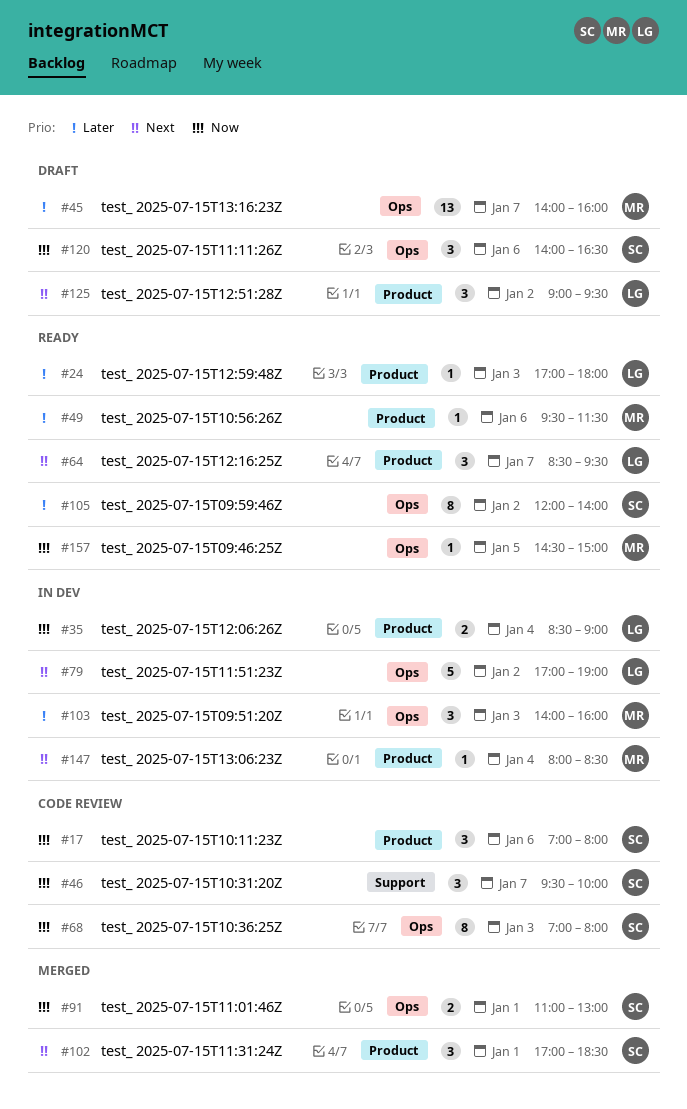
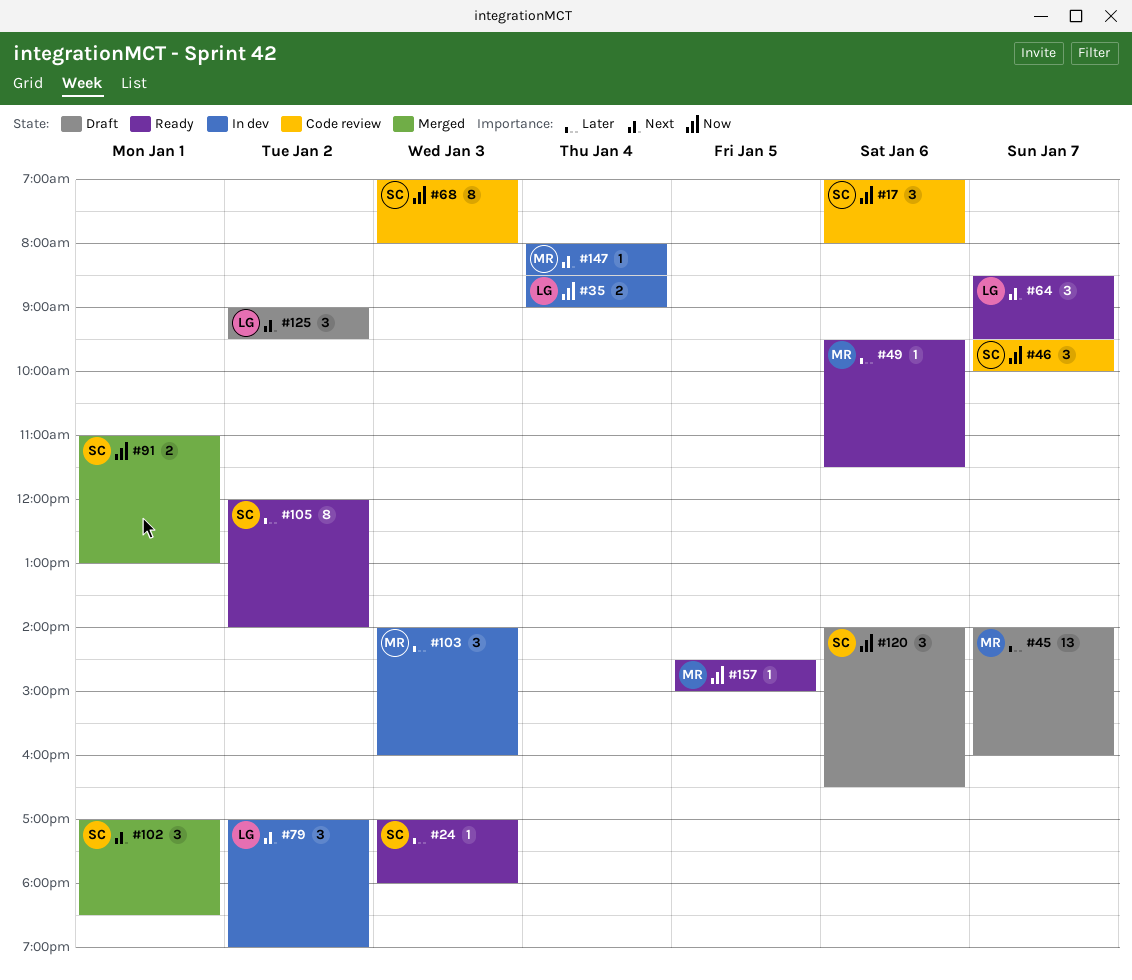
#24, owner: LG -> SC
#79, estimate: 5 -> 3

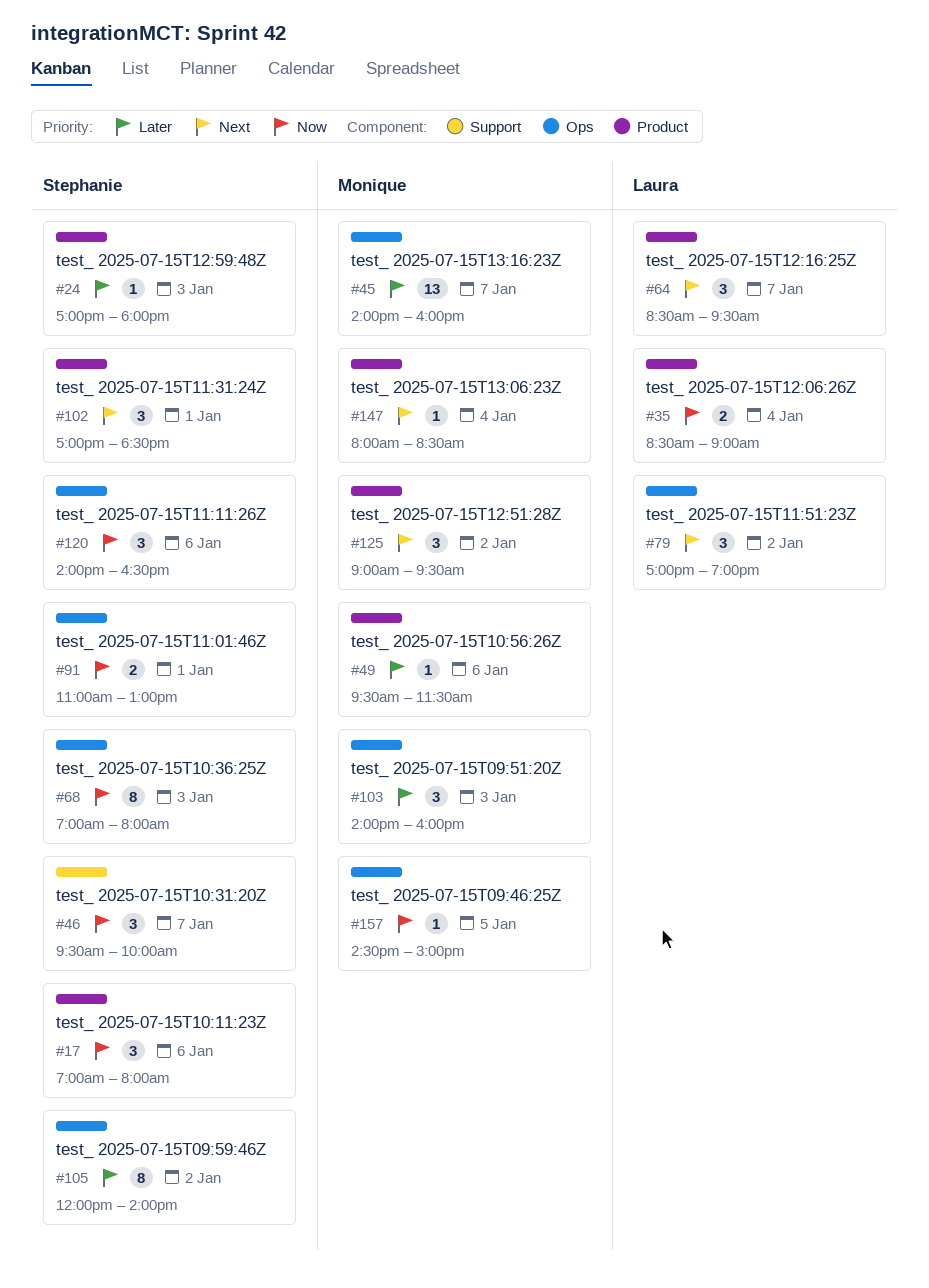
#125, owner: Laura -> Monique

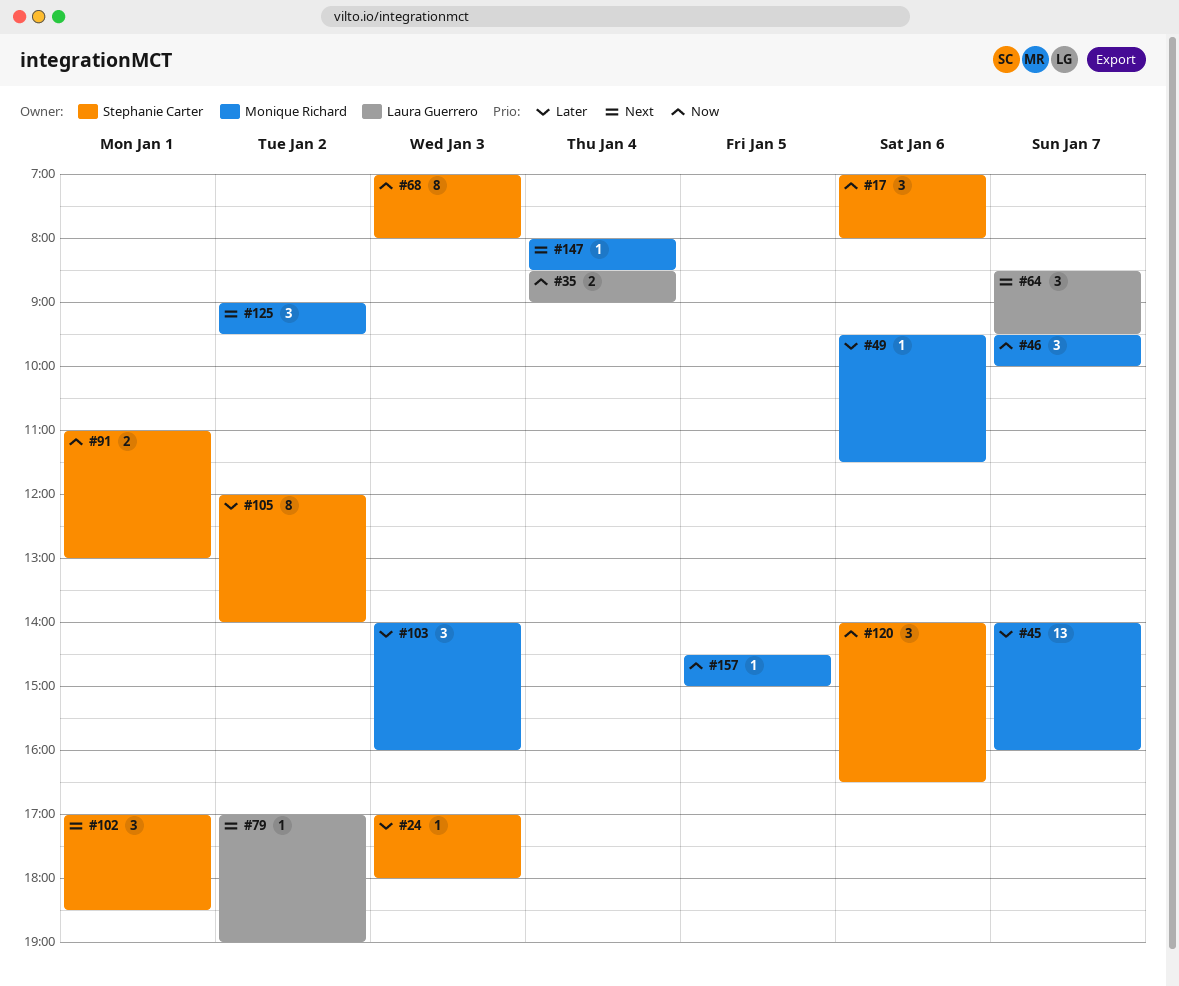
#46, owner: Stephanie Carter -> Monique Richard
#79, estimate: 3 -> 1

